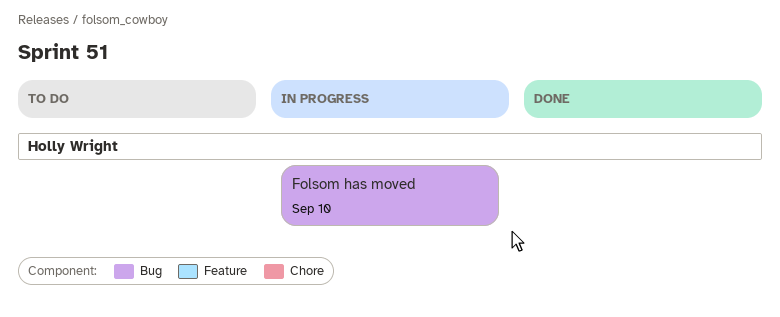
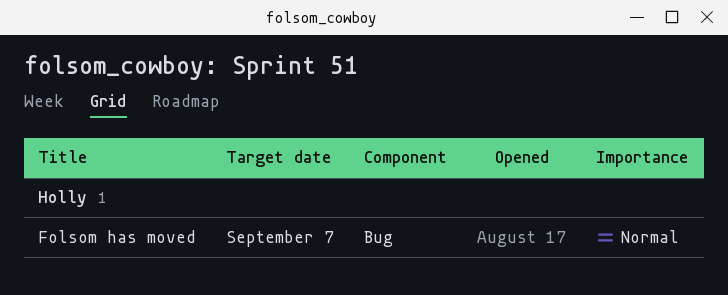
Folsom has moved, due: Sep 10 -> Sep 7

